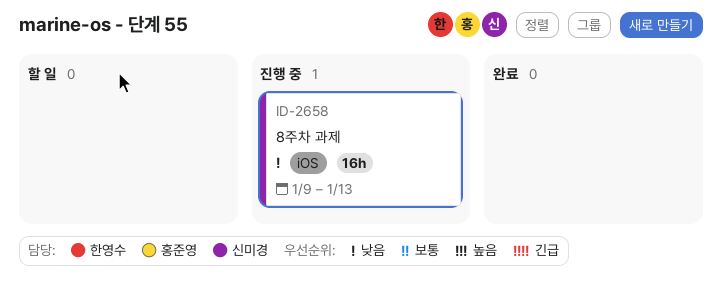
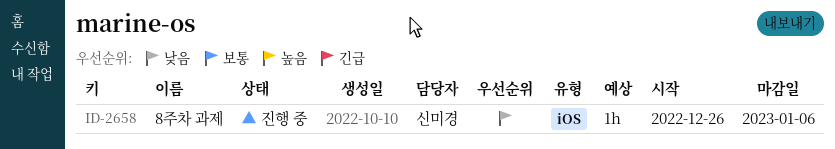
ID-2658, estimate: 16h -> 1h
ID-2658, start: Jan 9 -> Dec 26
ID-2658, due: Jan 13 -> Jan 6

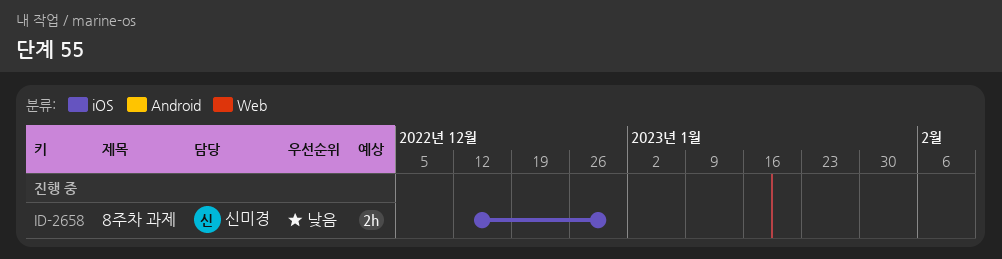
ID-2658, estimate: 1h -> 2h
ID-2658, start: Dec 26 -> Dec 12
ID-2658, due: Jan 6 -> Dec 30

